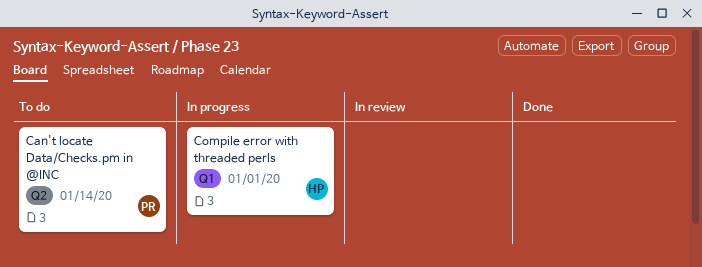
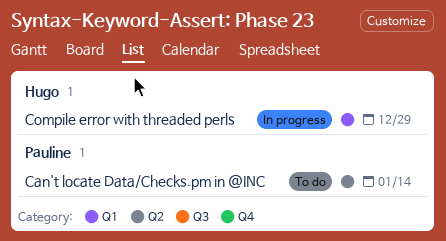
Compile error with threaded perls, due: Jan 1 -> Dec 29

